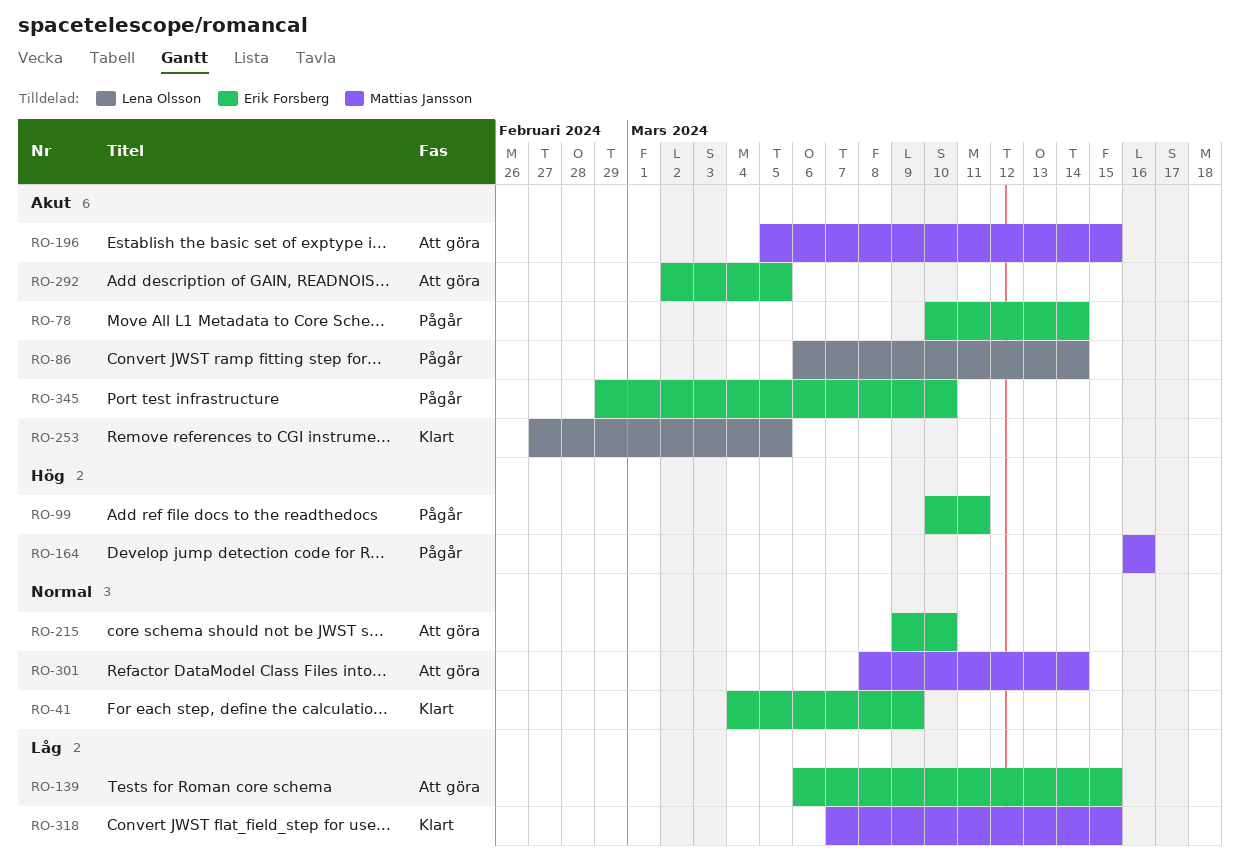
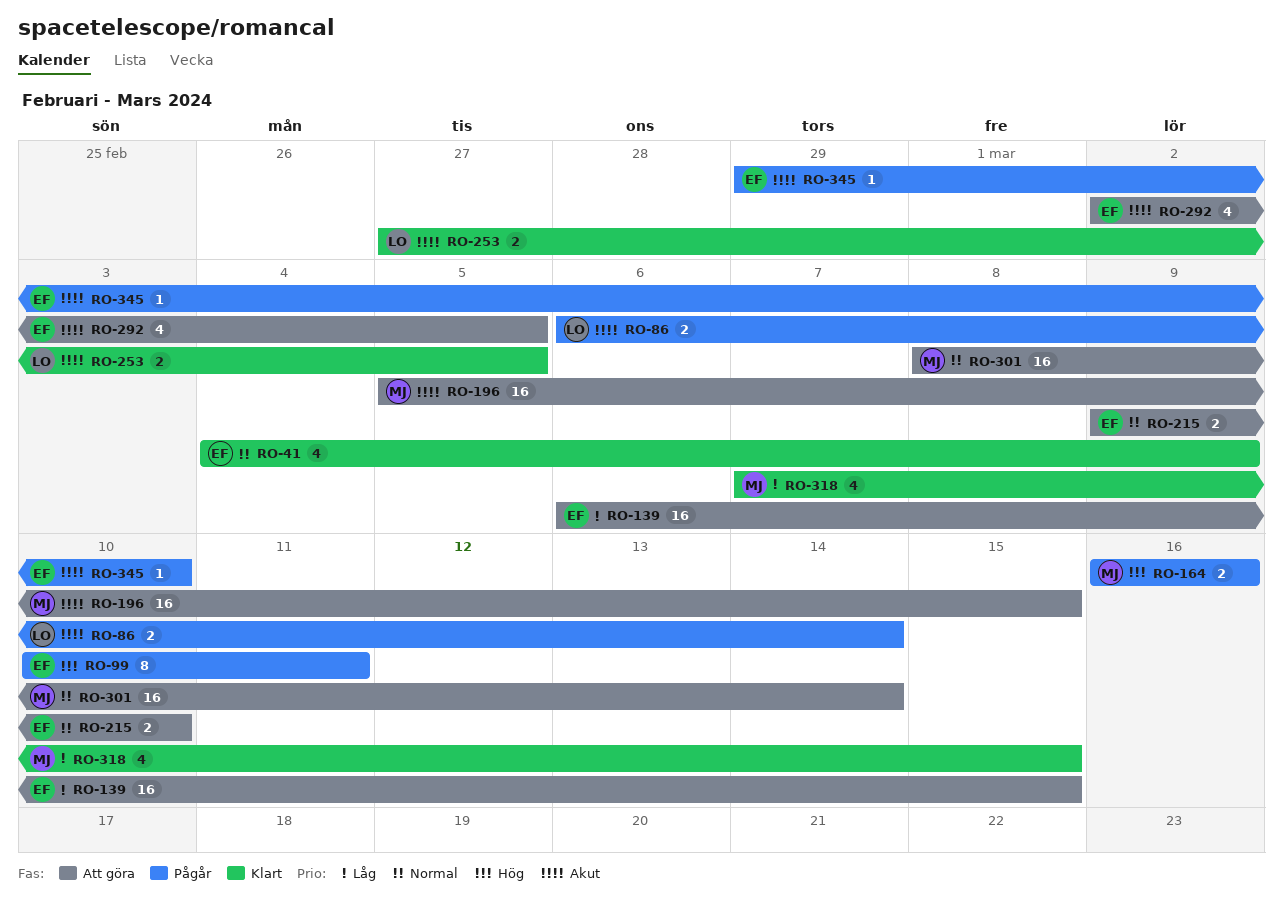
RO-78: present -> none

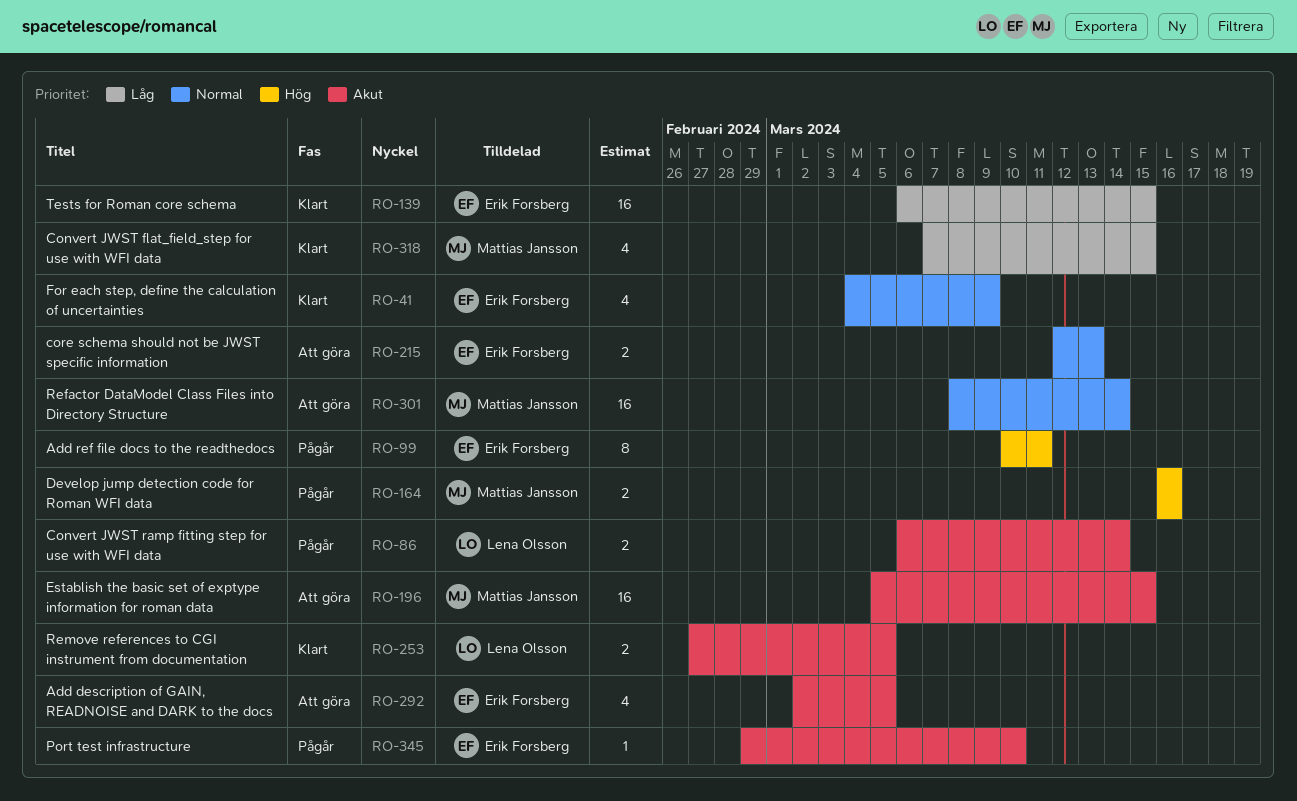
RO-139, status: Att göra -> Klart
RO-215, start: Mar 9 -> Mar 12
RO-215, due: Mar 10 -> Mar 13

